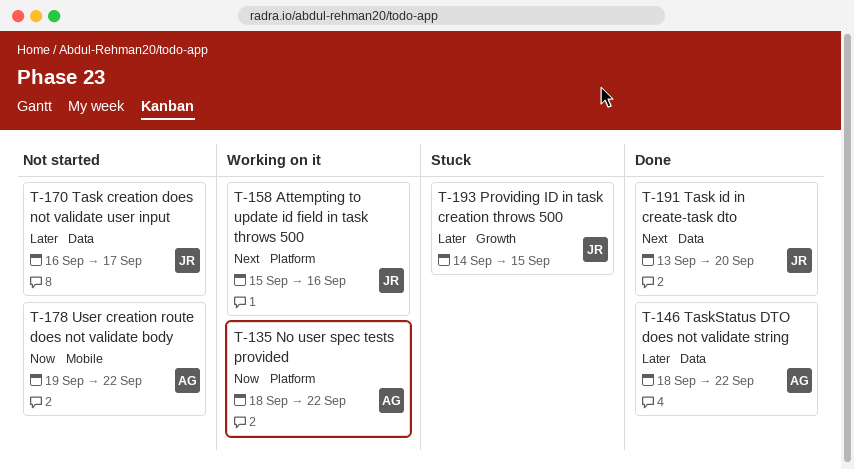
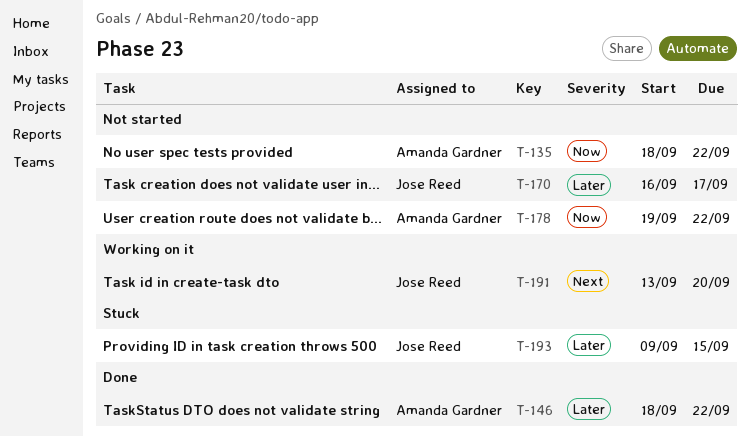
T-135, status: Working on it -> Not started
T-158: present -> none
T-191, status: Done -> Working on it
T-193, start: Sep 14 -> Sep 9

